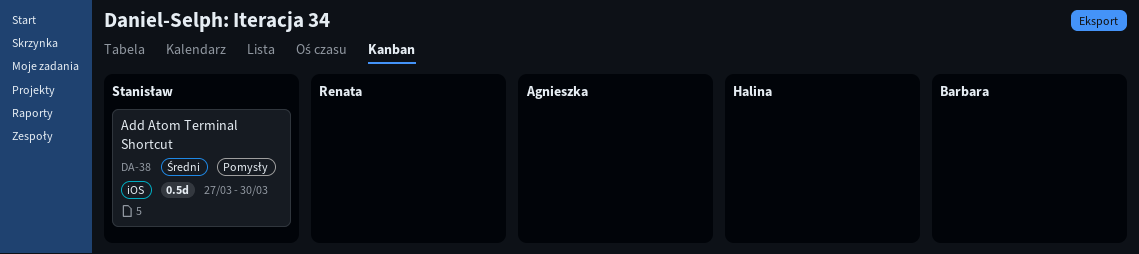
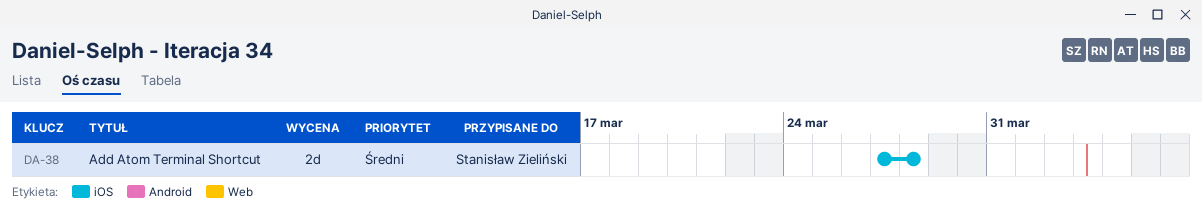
DA-38, estimate: 0.5d -> 2d
DA-38, due: Mar 30 -> Mar 28

